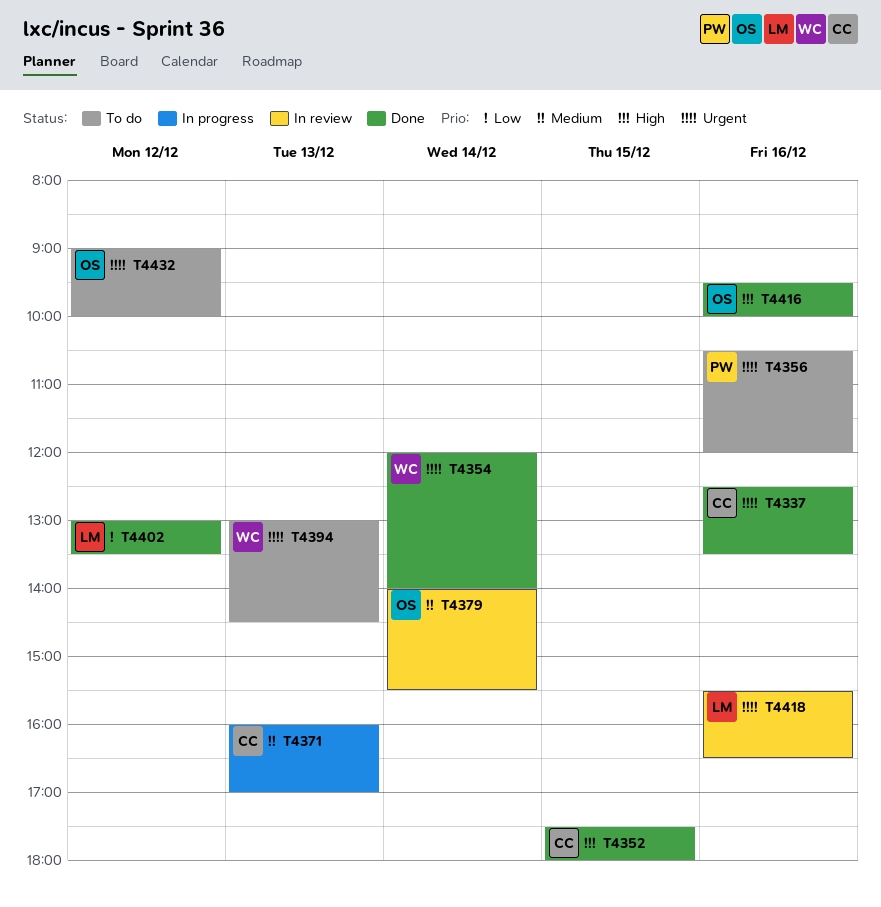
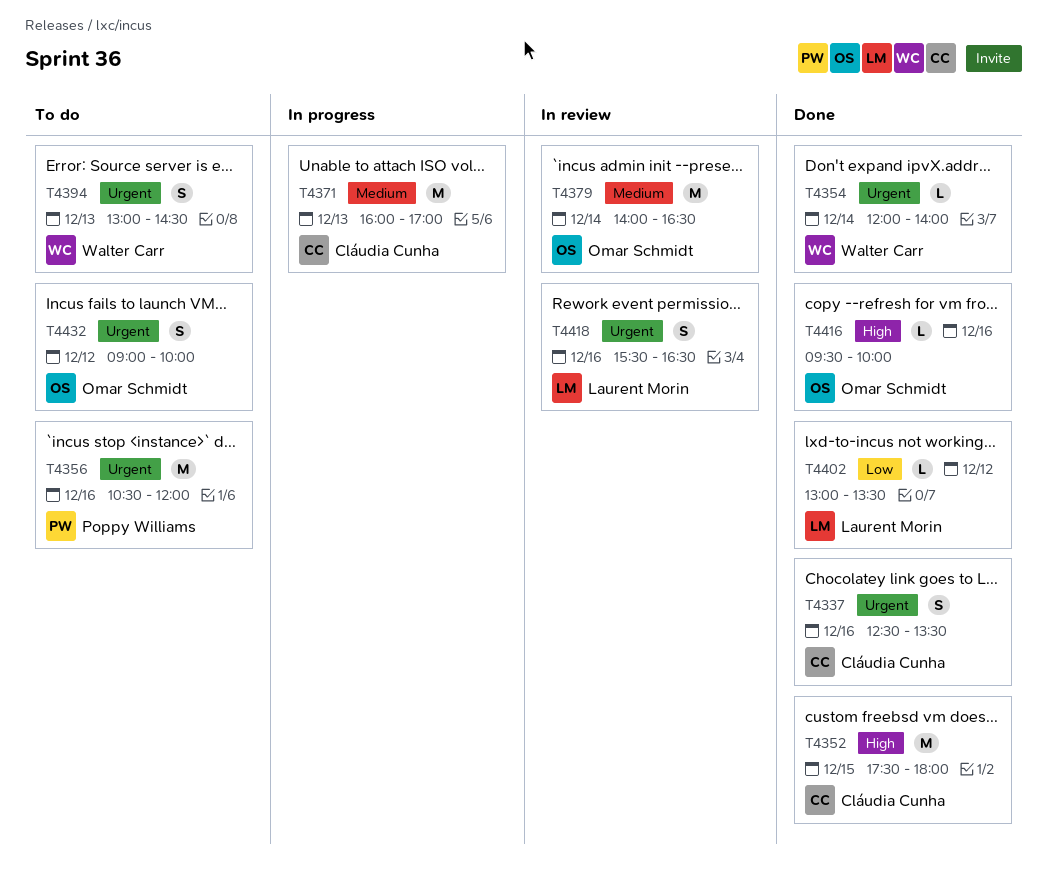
T4379, ends: 15:30 -> 16:30

